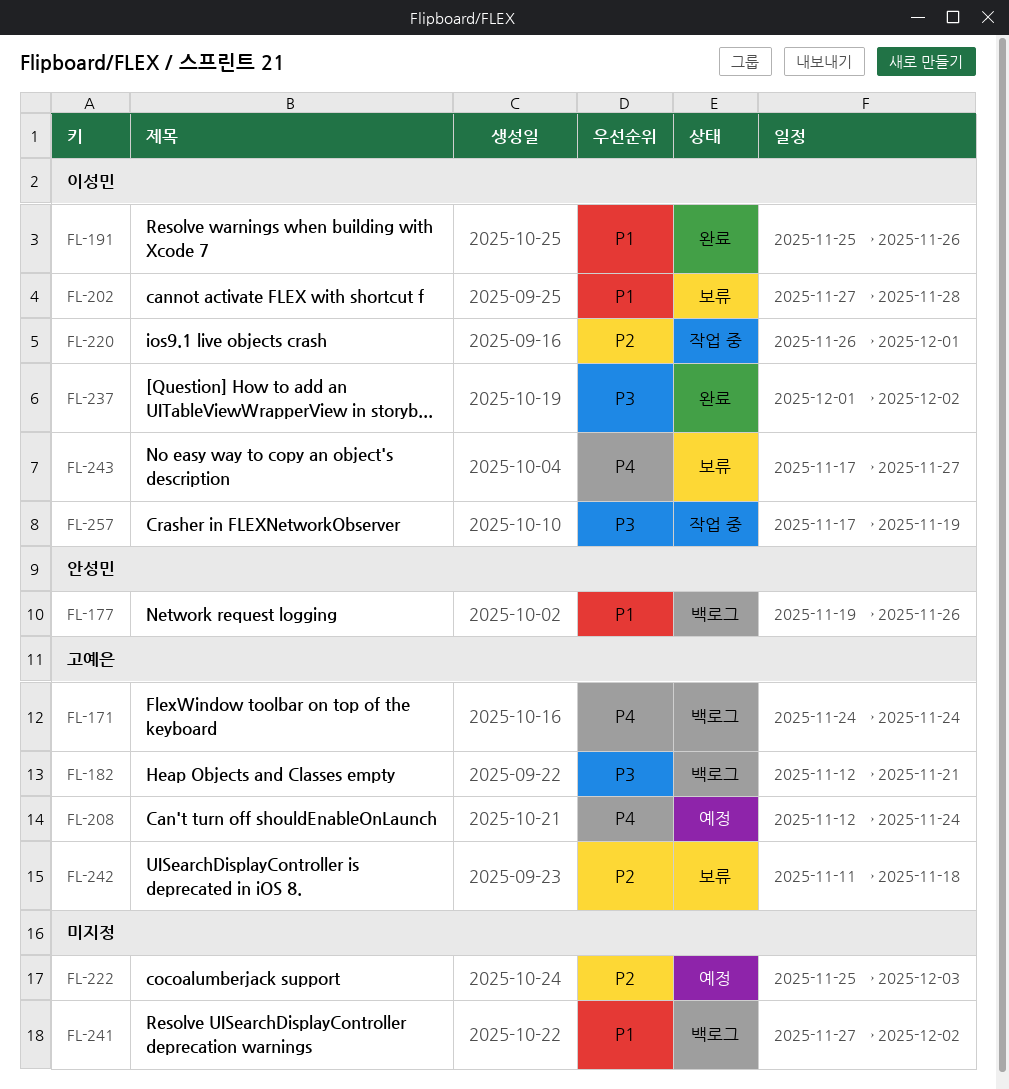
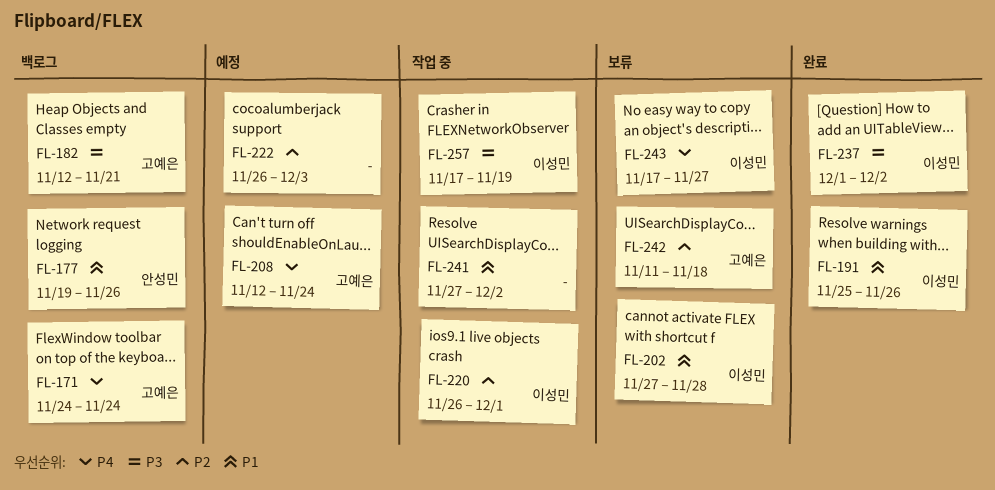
FL-222, start: Nov 25 -> Nov 26
FL-241, status: 백로그 -> 작업 중

